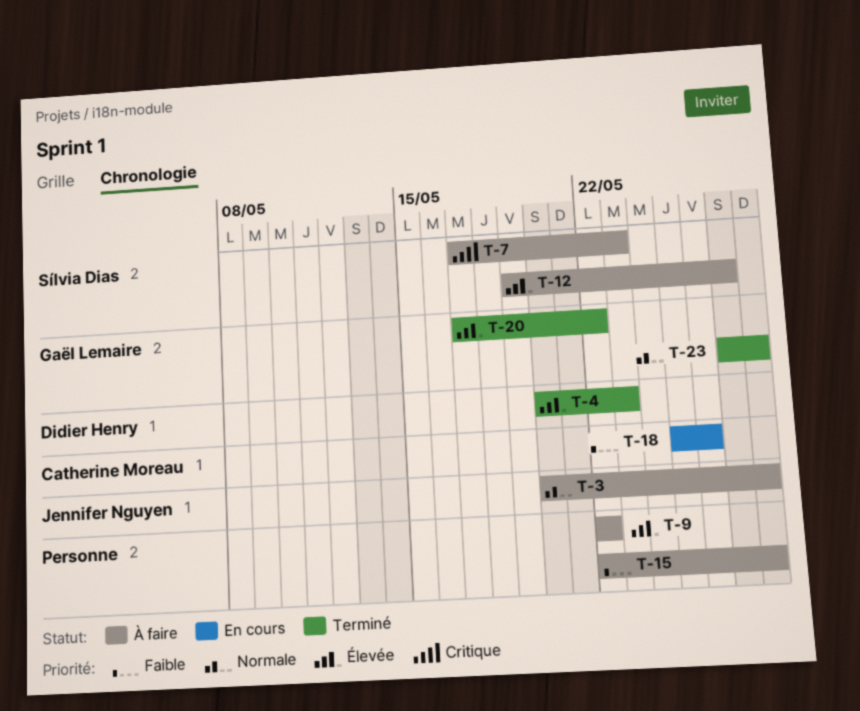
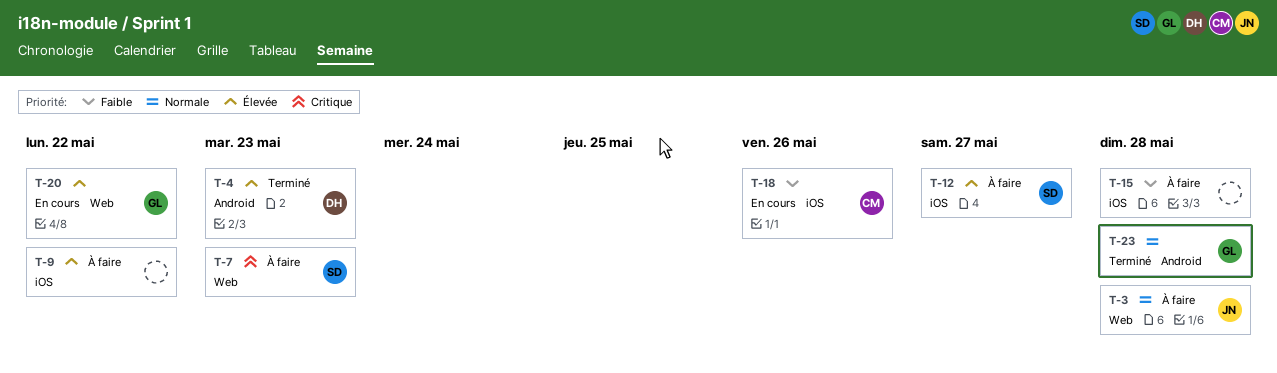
T-20, status: Terminé -> En cours

